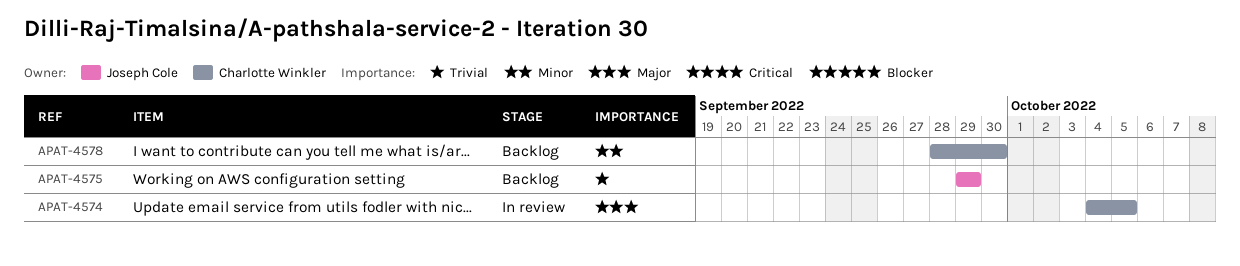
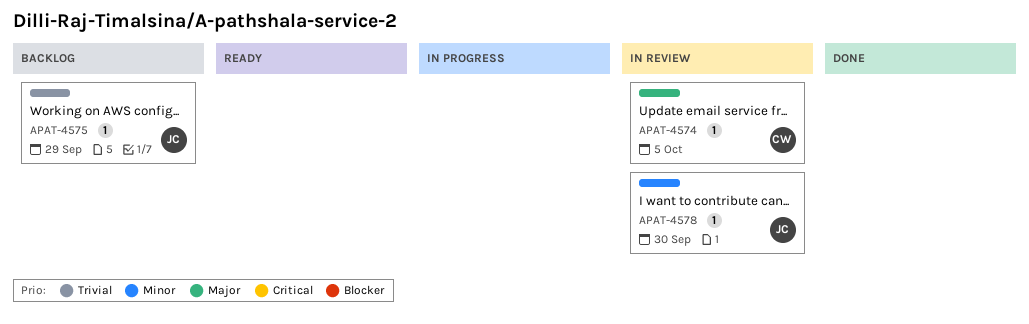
APAT-4578, status: Backlog -> In review
APAT-4578, owner: Charlotte Winkler -> Joseph Cole

